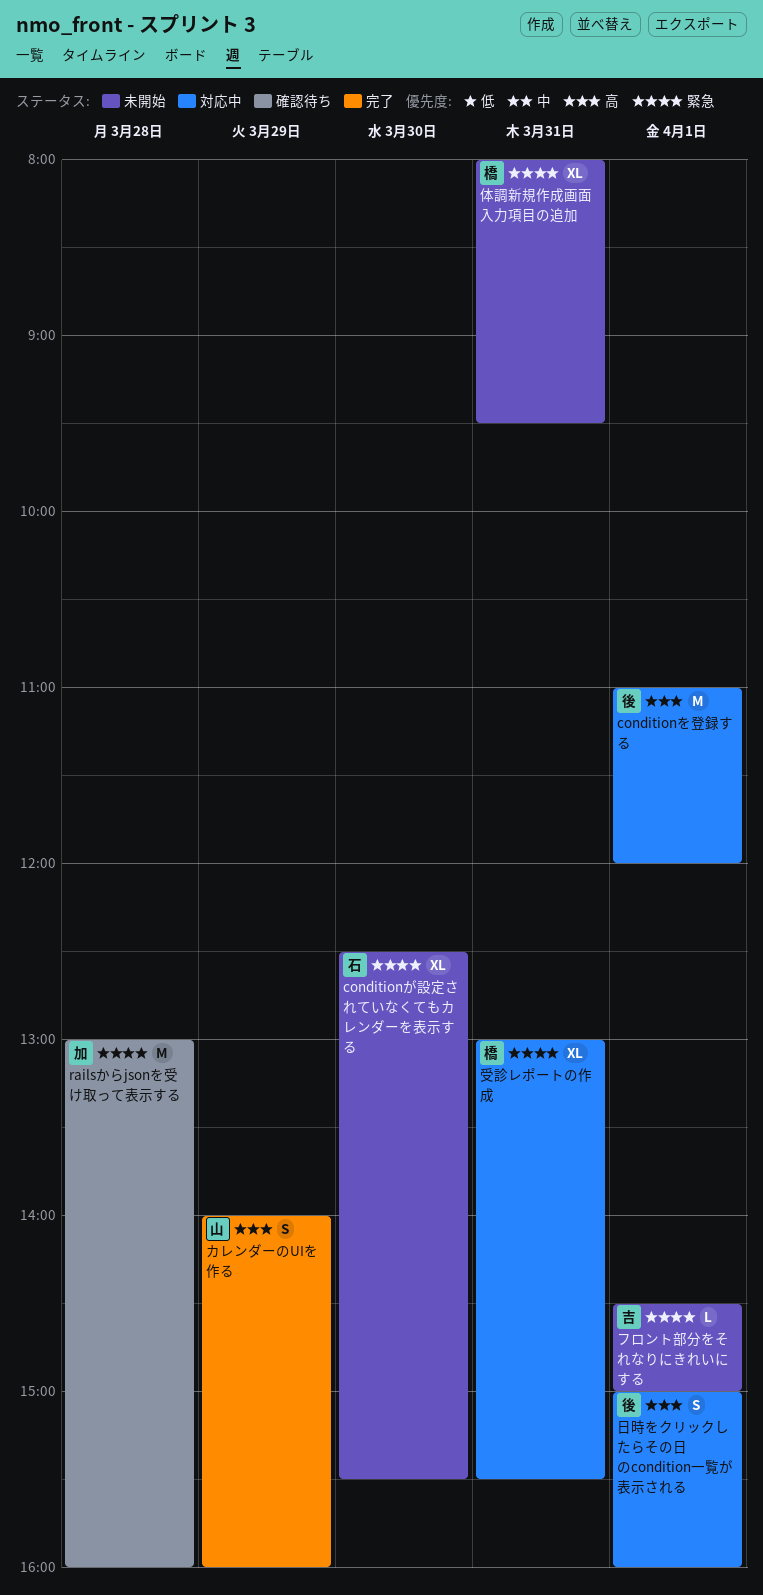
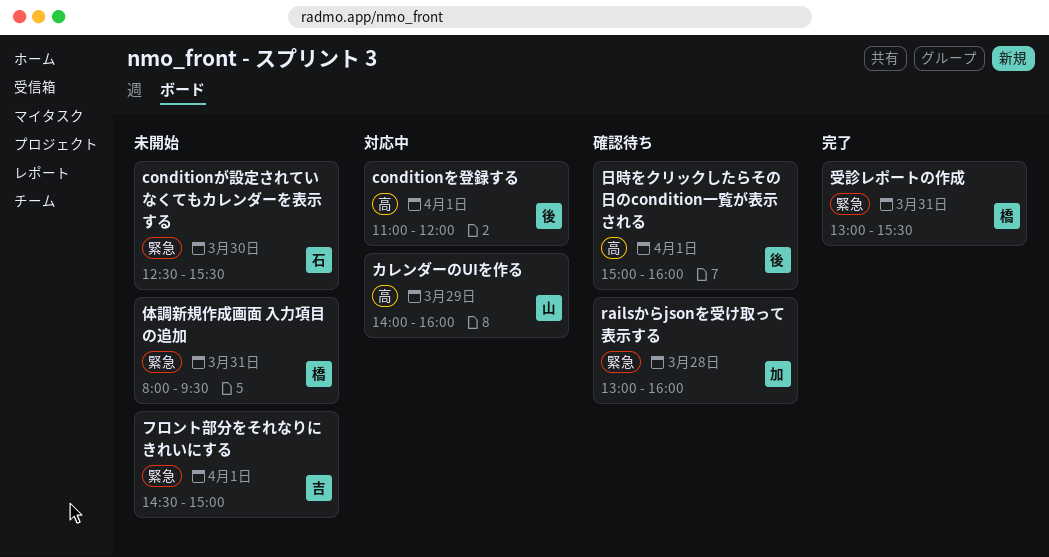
カレンダーのUIを作る, status: 完了 -> 対応中
受診レポートの作成, status: 対応中 -> 完了
日時をクリックしたらその日のcondition一覧が表示される, status: 対応中 -> 確認待ち

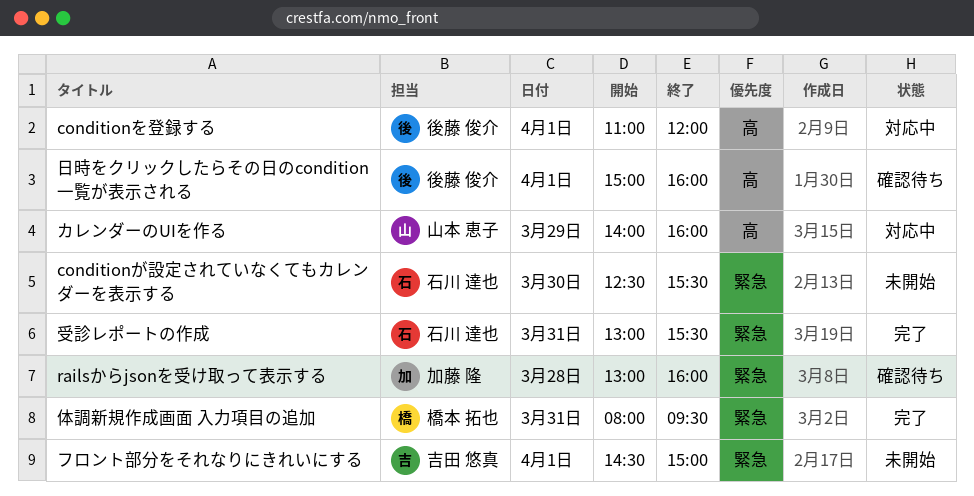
体調新規作成画面 入力項目の追加, status: 未開始 -> 完了
受診レポートの作成, owner: 橋本 拓也 -> 石川 達也

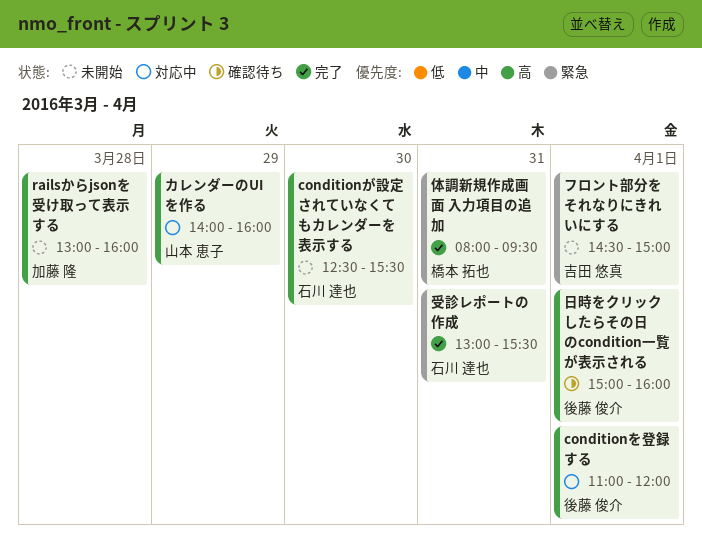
conditionが設定されていなくてもカレンダーを表示する, priority: 緊急 -> 高
railsからjsonを受け取って表示する, status: 確認待ち -> 未開始
railsからjsonを受け取って表示する, priority: 緊急 -> 高

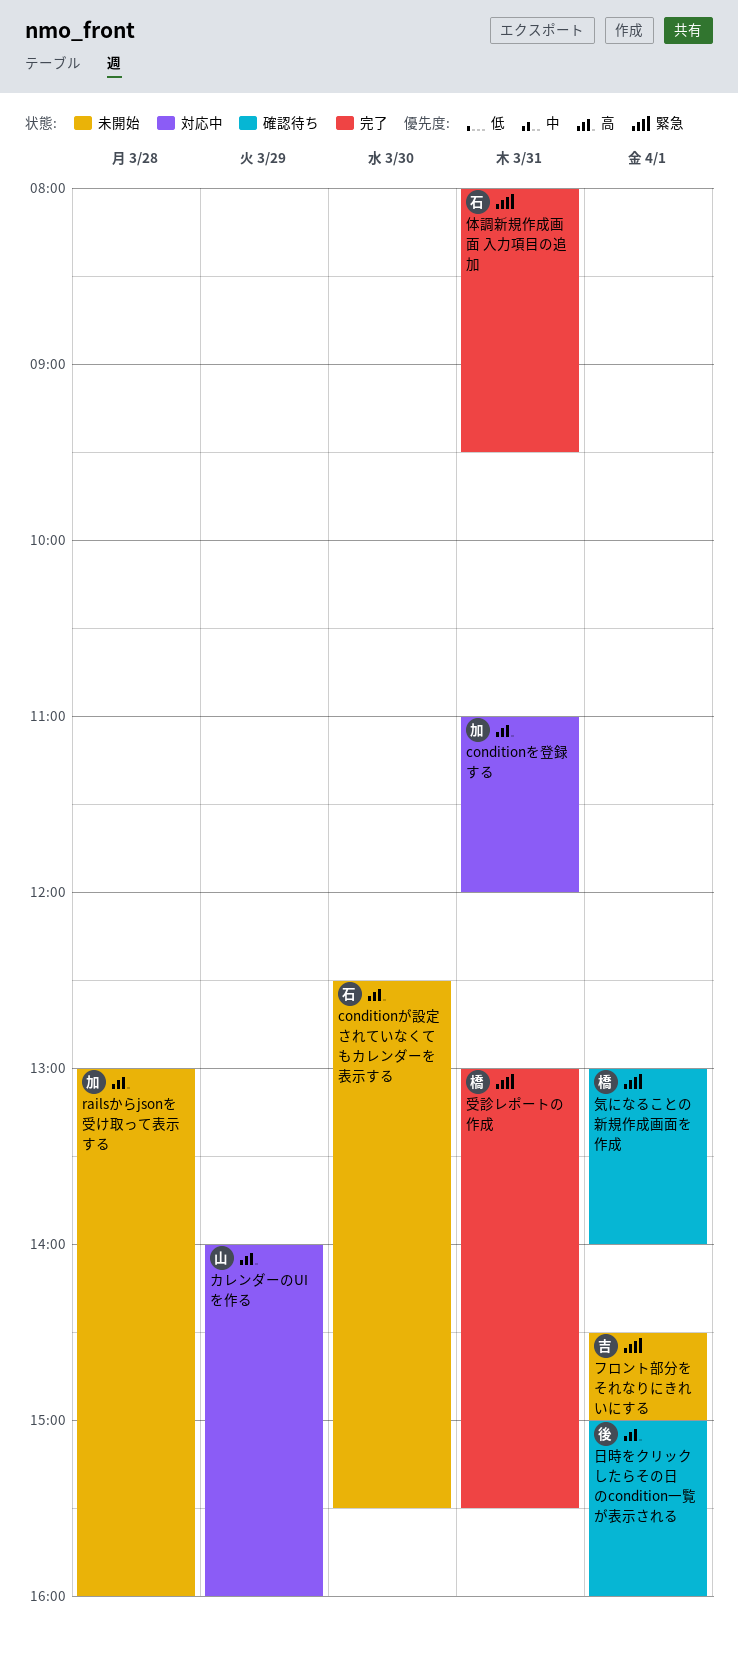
conditionを登録する, owner: 後藤 俊介 -> 加藤 隆
conditionを登録する, day: Apr 1 -> Mar 31
体調新規作成画面 入力項目の追加, owner: 橋本 拓也 -> 石川 達也
受診レポートの作成, owner: 石川 達也 -> 橋本 拓也
気になることの新規作成画面を作成: none -> present

